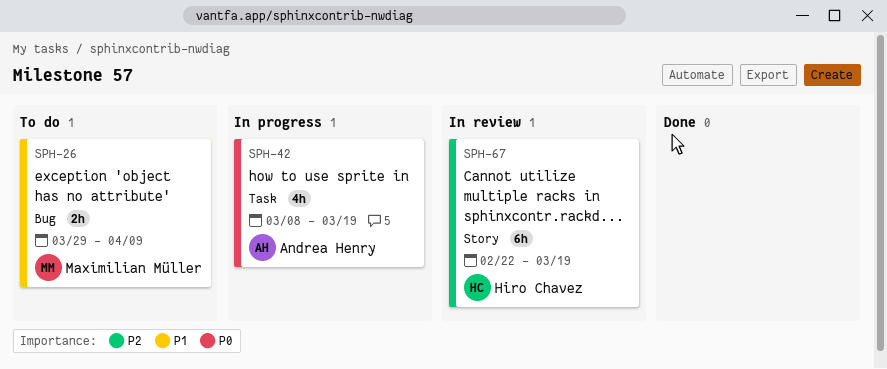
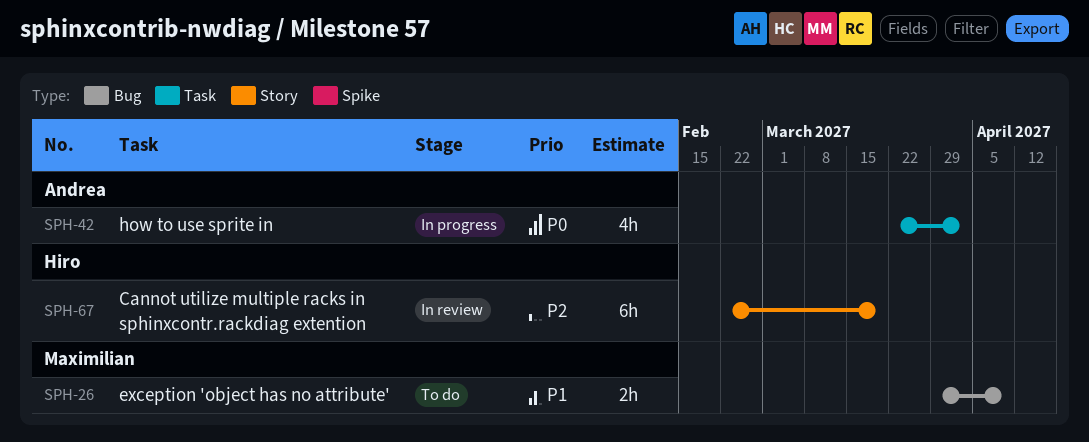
SPH-42, start: Mar 8 -> Mar 22
SPH-42, due: Mar 19 -> Apr 2

